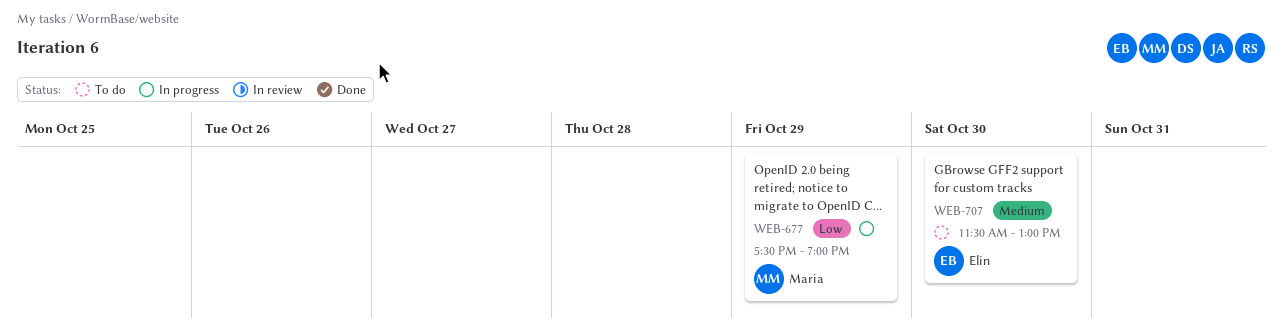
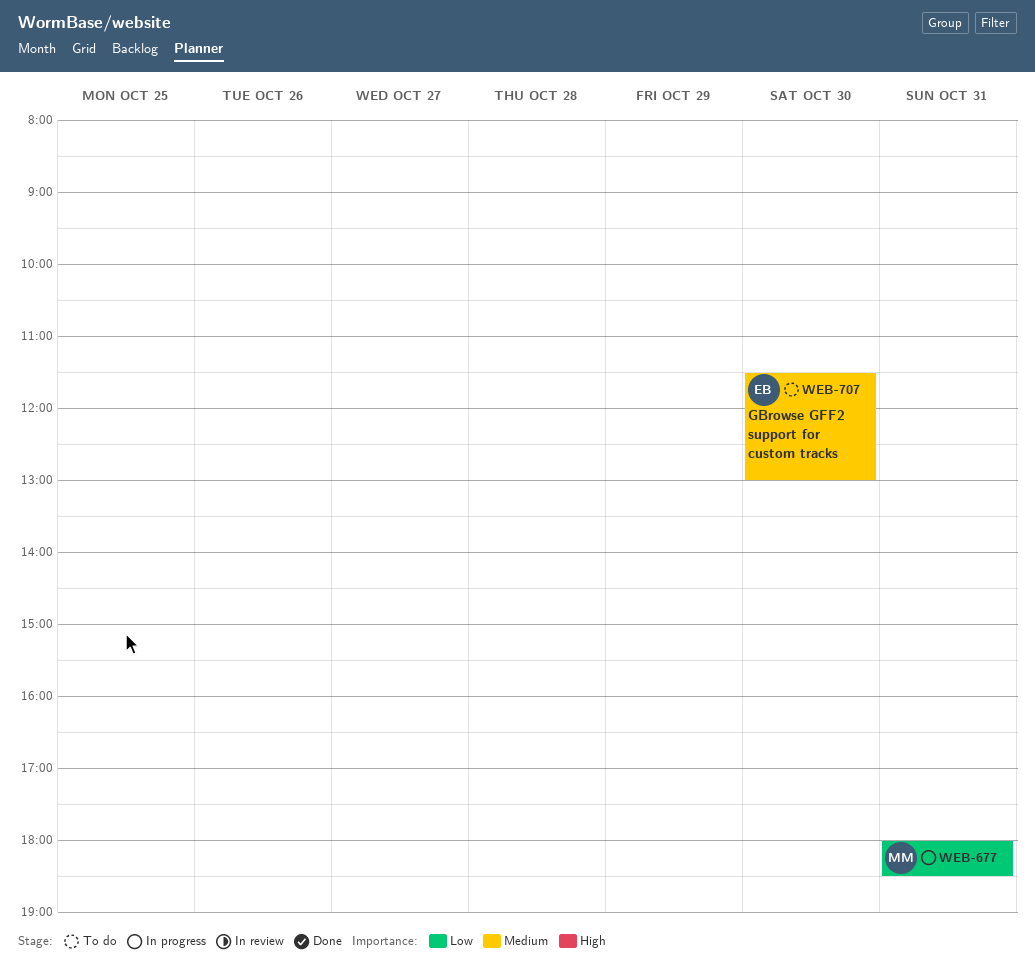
WEB-677, day: Oct 29 -> Oct 31
WEB-677, begins: 17:30 -> 18:00
WEB-677, ends: 19:00 -> 18:30

